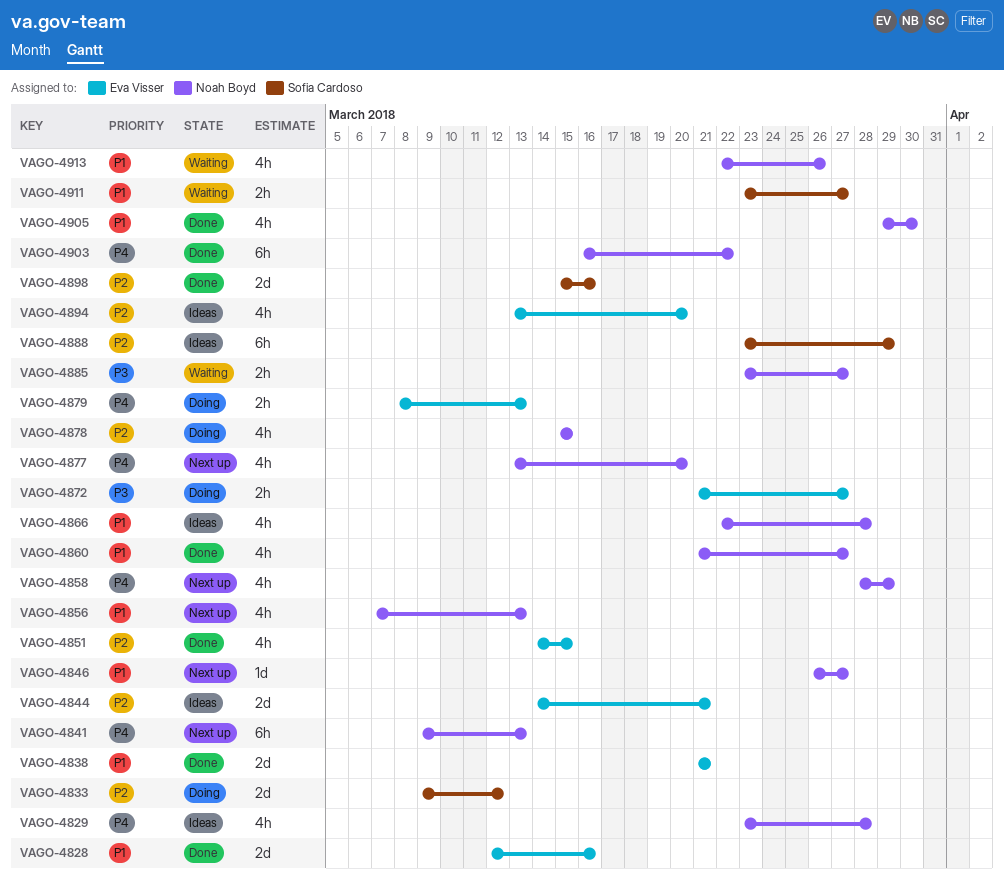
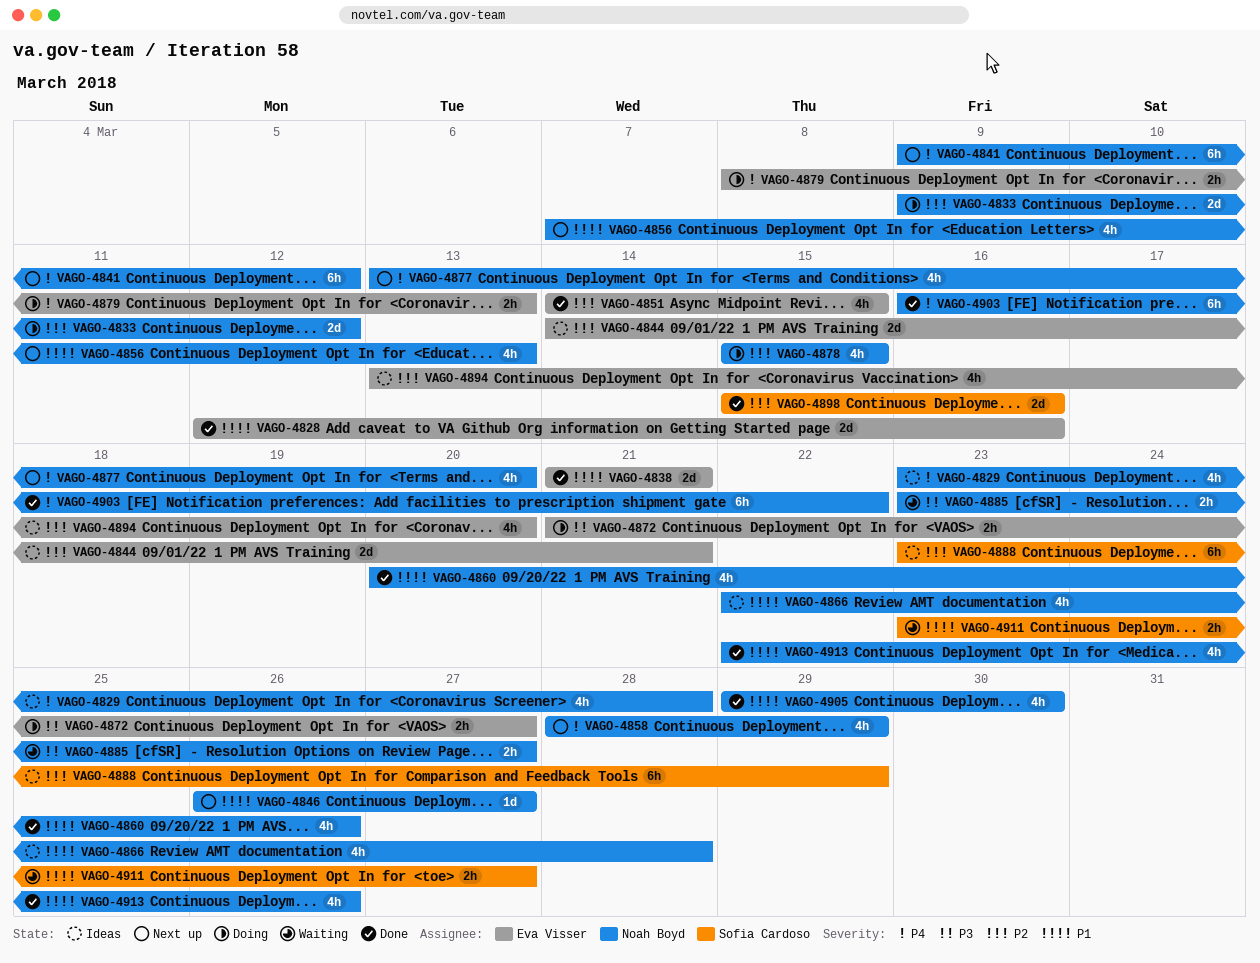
VAGO-4833, owner: Sofia Cardoso -> Noah Boyd
VAGO-4841, due: Mar 13 -> Mar 12
VAGO-4860, start: Mar 21 -> Mar 20
VAGO-4860, due: Mar 27 -> Mar 26
VAGO-4913, status: Waiting -> Done

